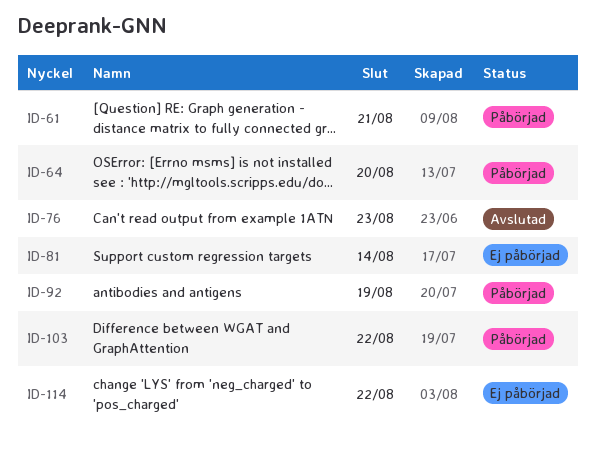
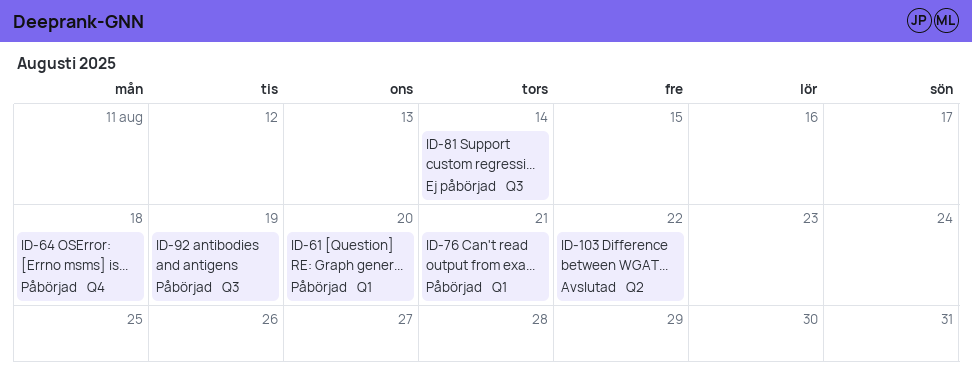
ID-61, due: Aug 21 -> Aug 20
ID-64, due: Aug 20 -> Aug 18
ID-76, status: Avslutad -> Påbörjad
ID-76, due: Aug 23 -> Aug 21
ID-103, status: Påbörjad -> Avslutad
ID-114: present -> none

